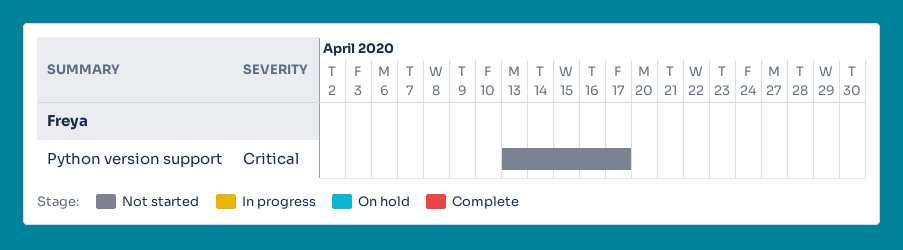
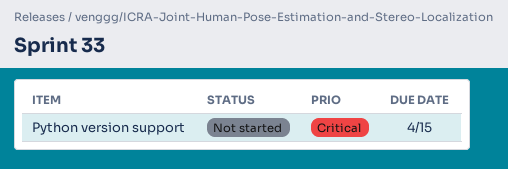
Python version support, due: Apr 17 -> Apr 15

